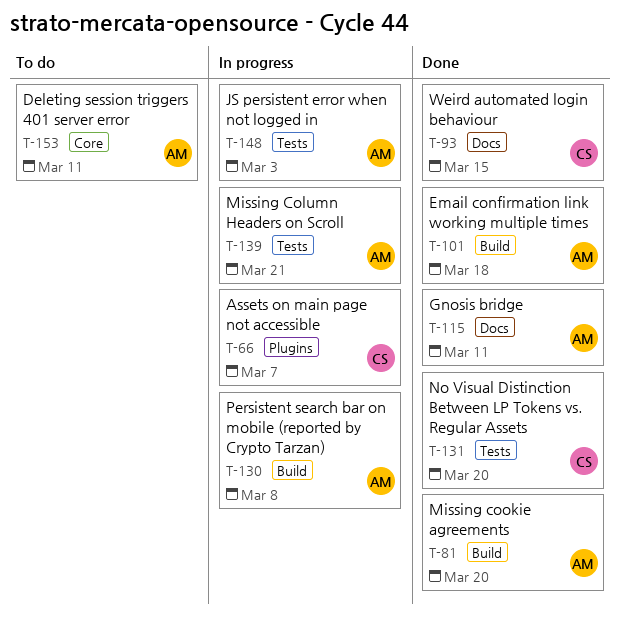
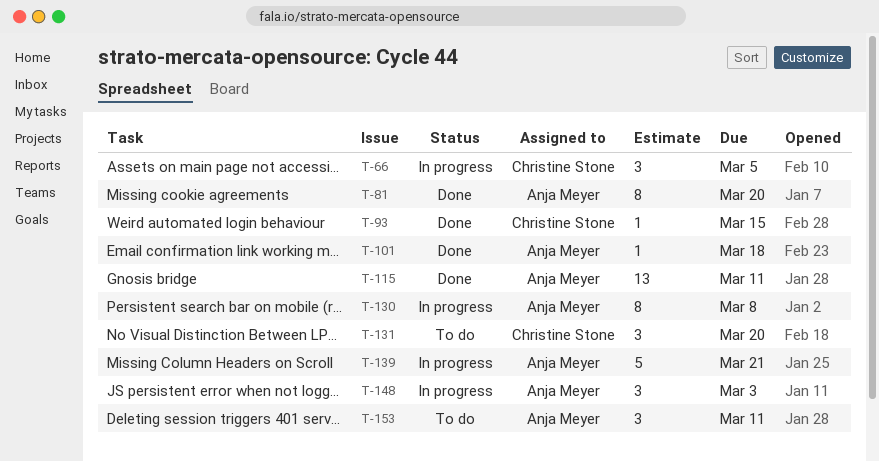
T-66, due: Mar 7 -> Mar 5
T-131, status: Done -> To do

